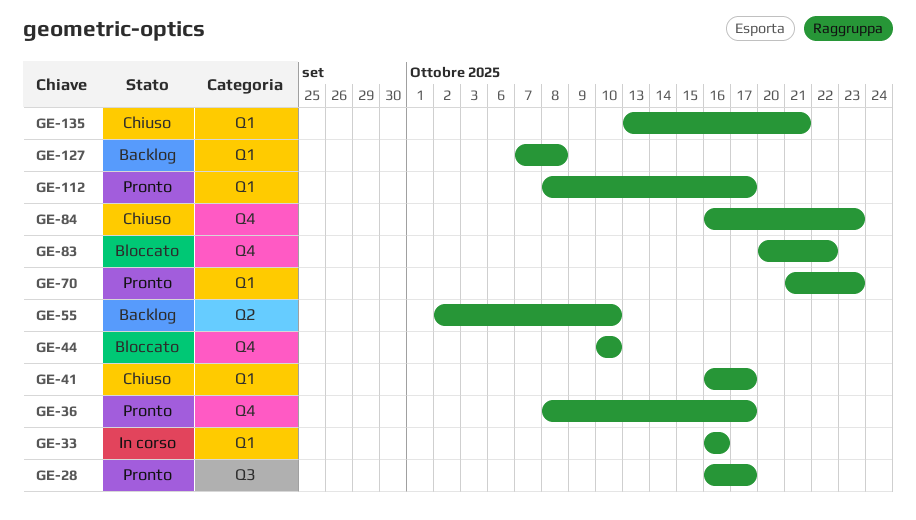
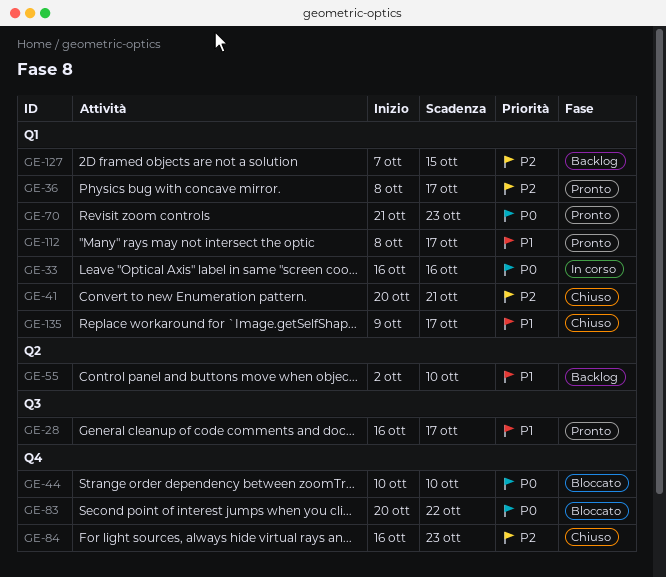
GE-36, label: Q4 -> Q1
GE-41, start: Oct 16 -> Oct 20
GE-41, due: Oct 17 -> Oct 21
GE-127, due: Oct 8 -> Oct 15
GE-135, start: Oct 13 -> Oct 9
GE-135, due: Oct 21 -> Oct 17

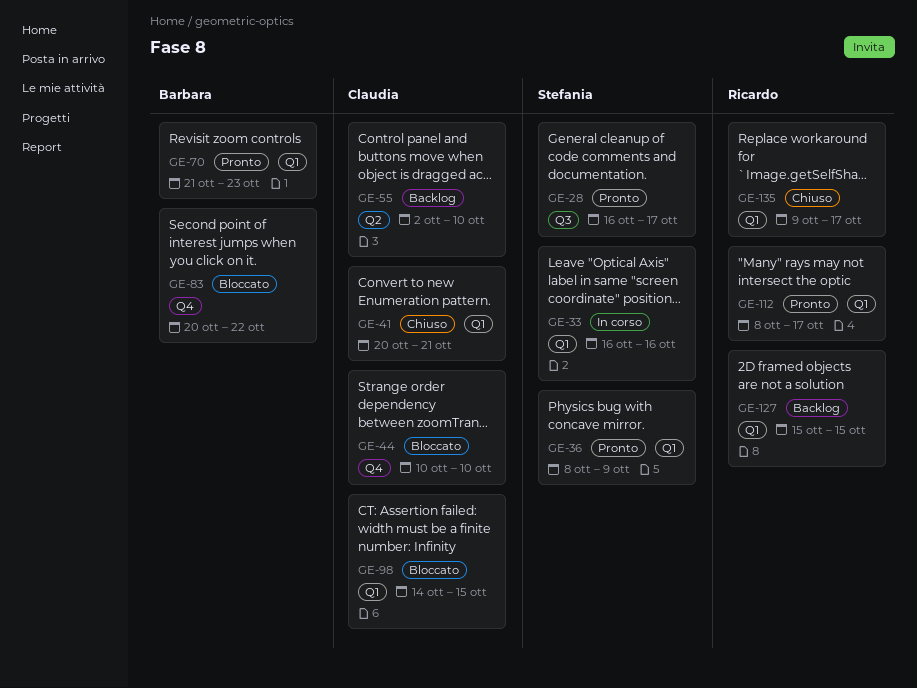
GE-36, due: Oct 17 -> Oct 9
GE-84: present -> none
GE-98: none -> present
GE-127, start: Oct 7 -> Oct 15

